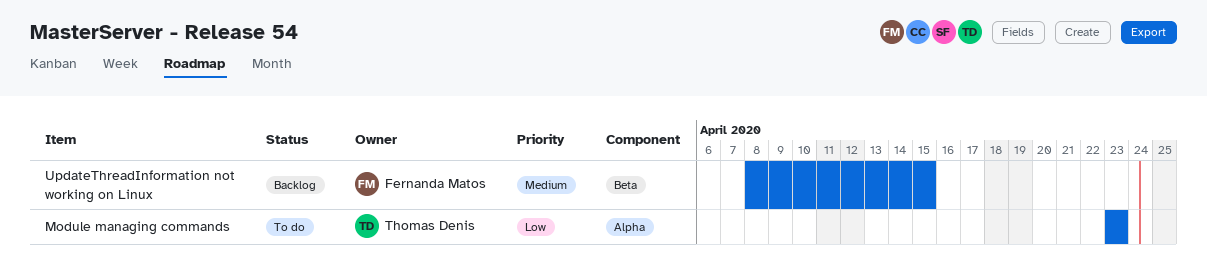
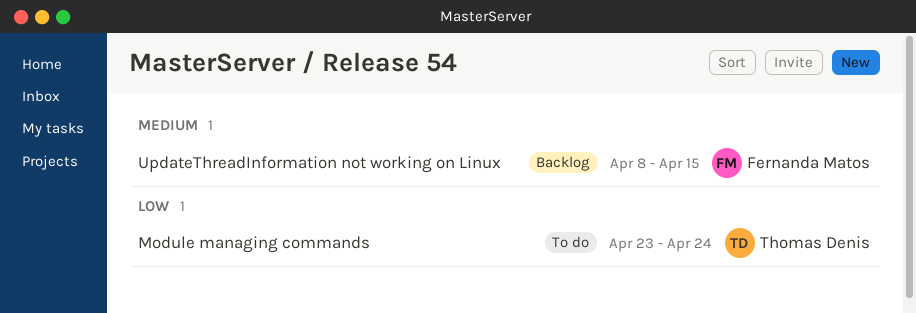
Module managing commands, due: Apr 23 -> Apr 24

